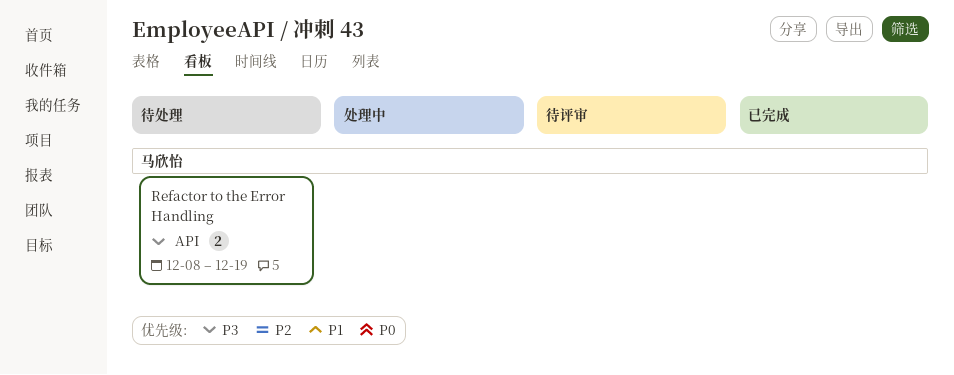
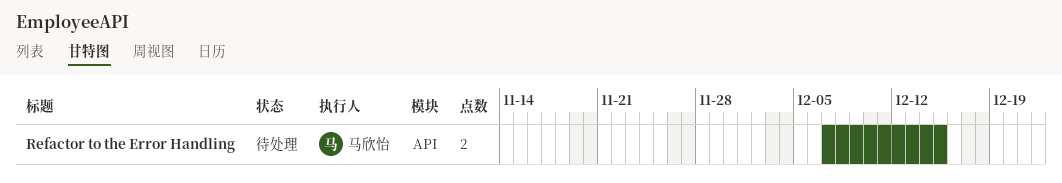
Refactor to the Error Handling, start: Dec 8 -> Dec 7
Refactor to the Error Handling, due: Dec 19 -> Dec 15

